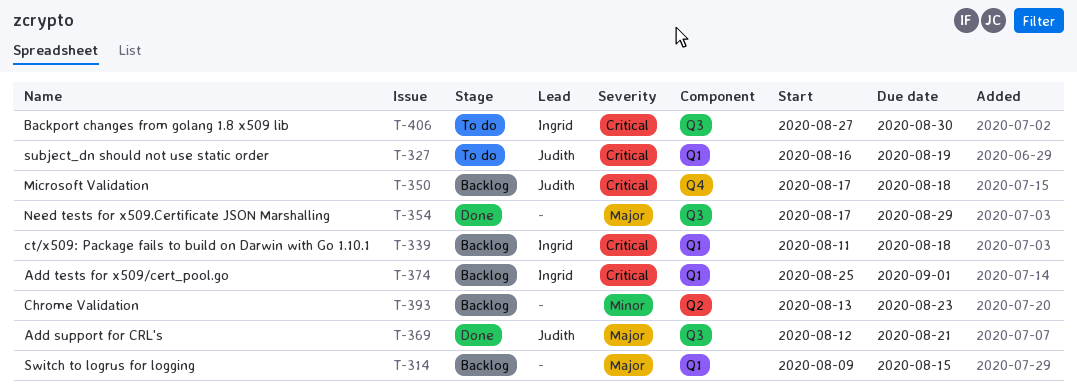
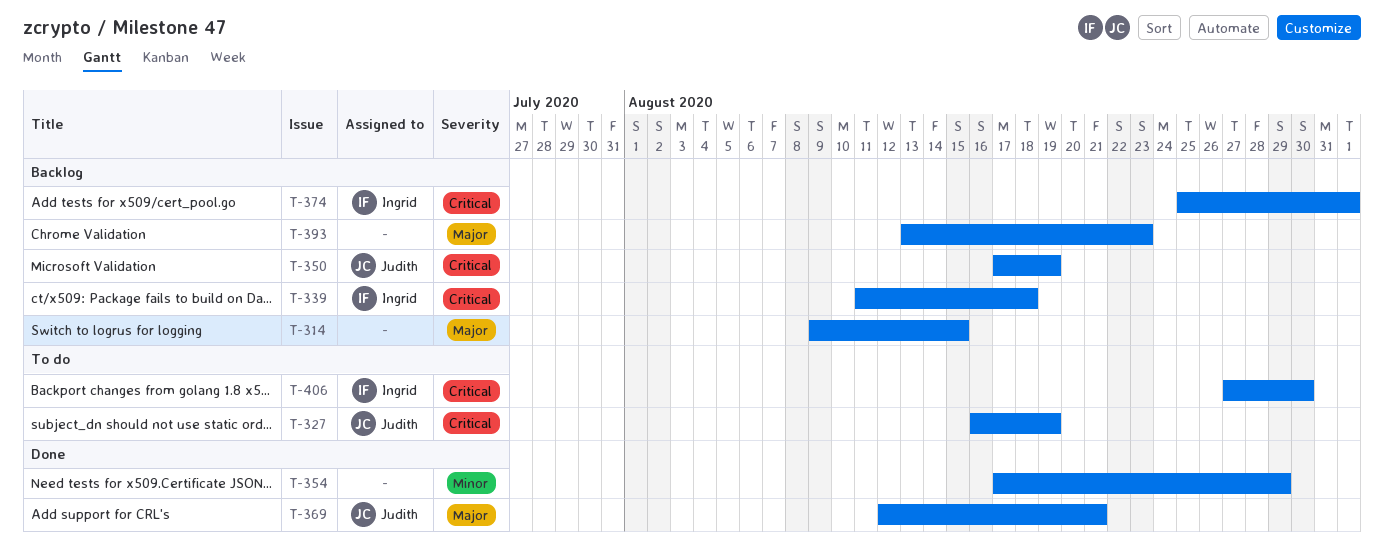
T-350, due: Aug 18 -> Aug 19
T-354, priority: Major -> Minor
T-393, priority: Minor -> Major

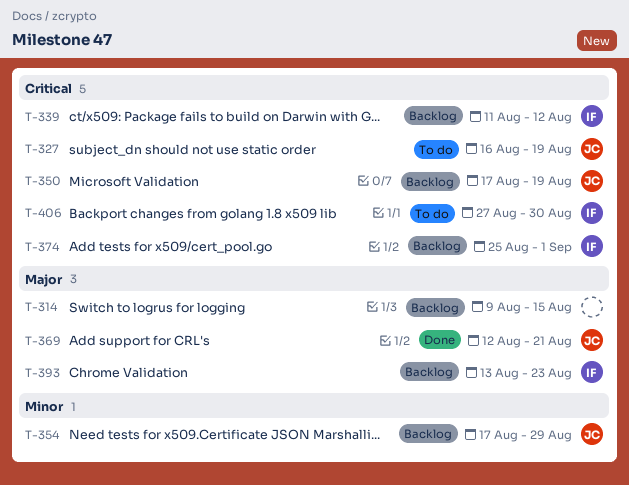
T-339, due: Aug 18 -> Aug 12
T-354, status: Done -> Backlog
T-354, owner: none -> Judith
T-393, owner: none -> Ingrid

